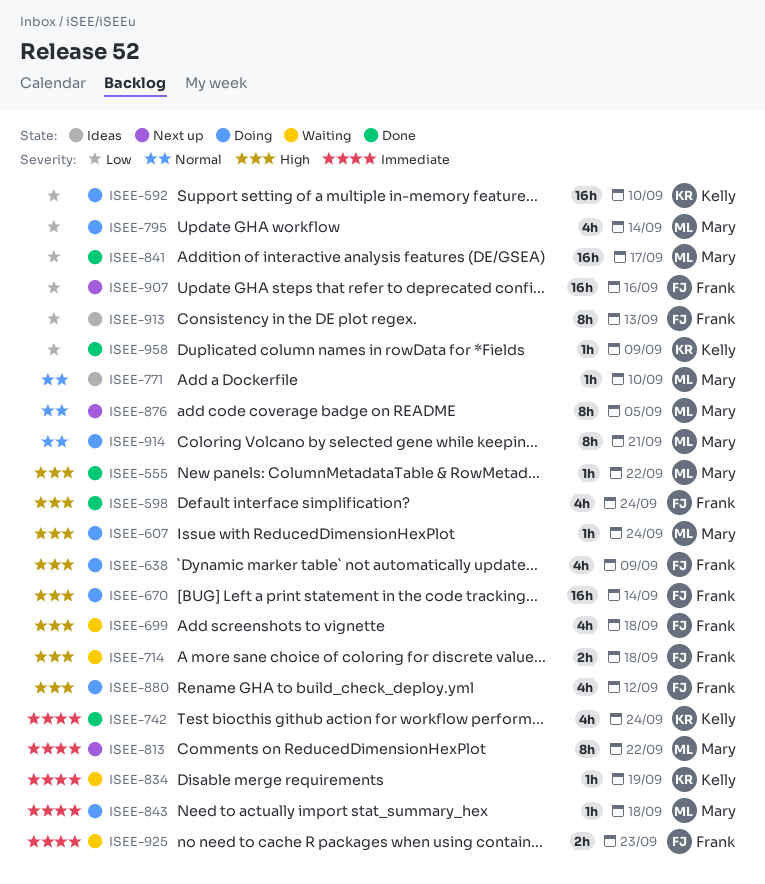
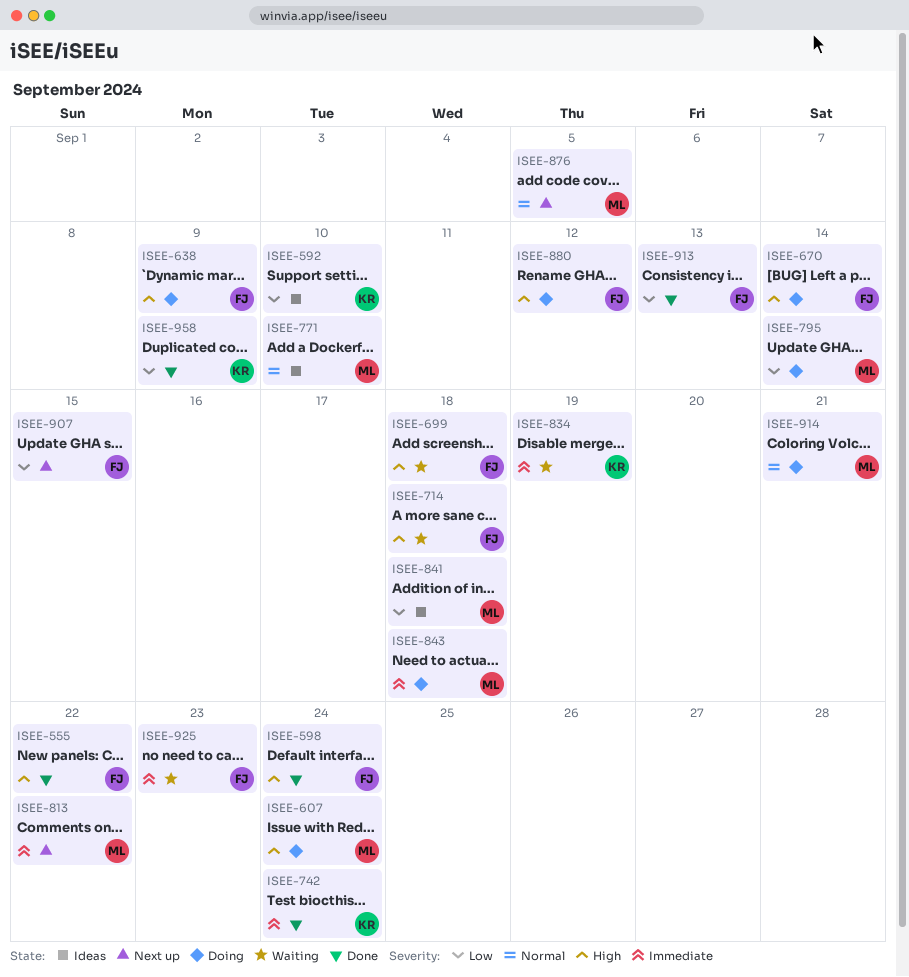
ISEE-555, owner: Mary -> Frank
ISEE-592, status: Doing -> Ideas
ISEE-841, status: Done -> Ideas
ISEE-841, due: Sep 17 -> Sep 18
ISEE-907, due: Sep 16 -> Sep 15
ISEE-913, status: Ideas -> Done

